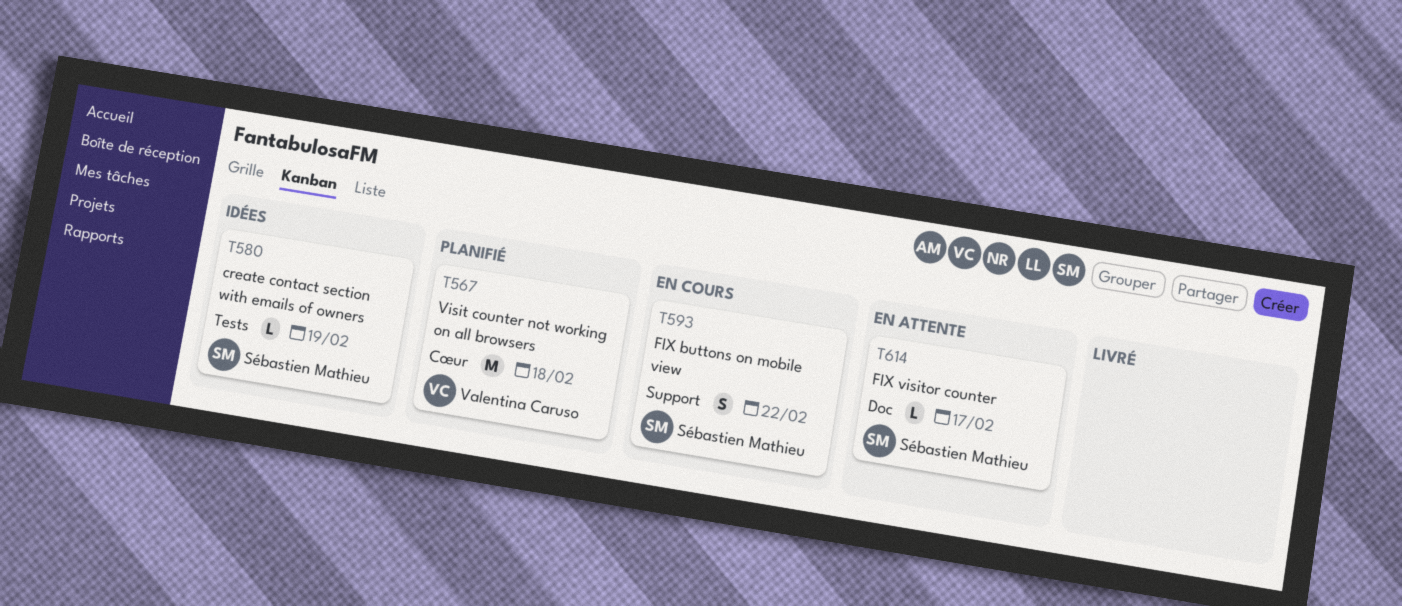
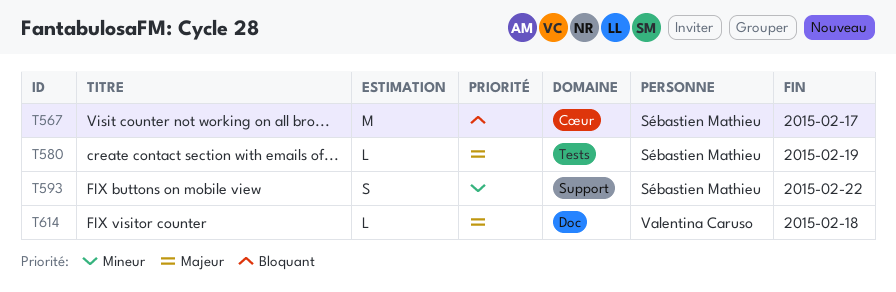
T567, owner: Valentina Caruso -> Sébastien Mathieu
T567, due: Feb 18 -> Feb 17
T614, owner: Sébastien Mathieu -> Valentina Caruso
T614, due: Feb 17 -> Feb 18

